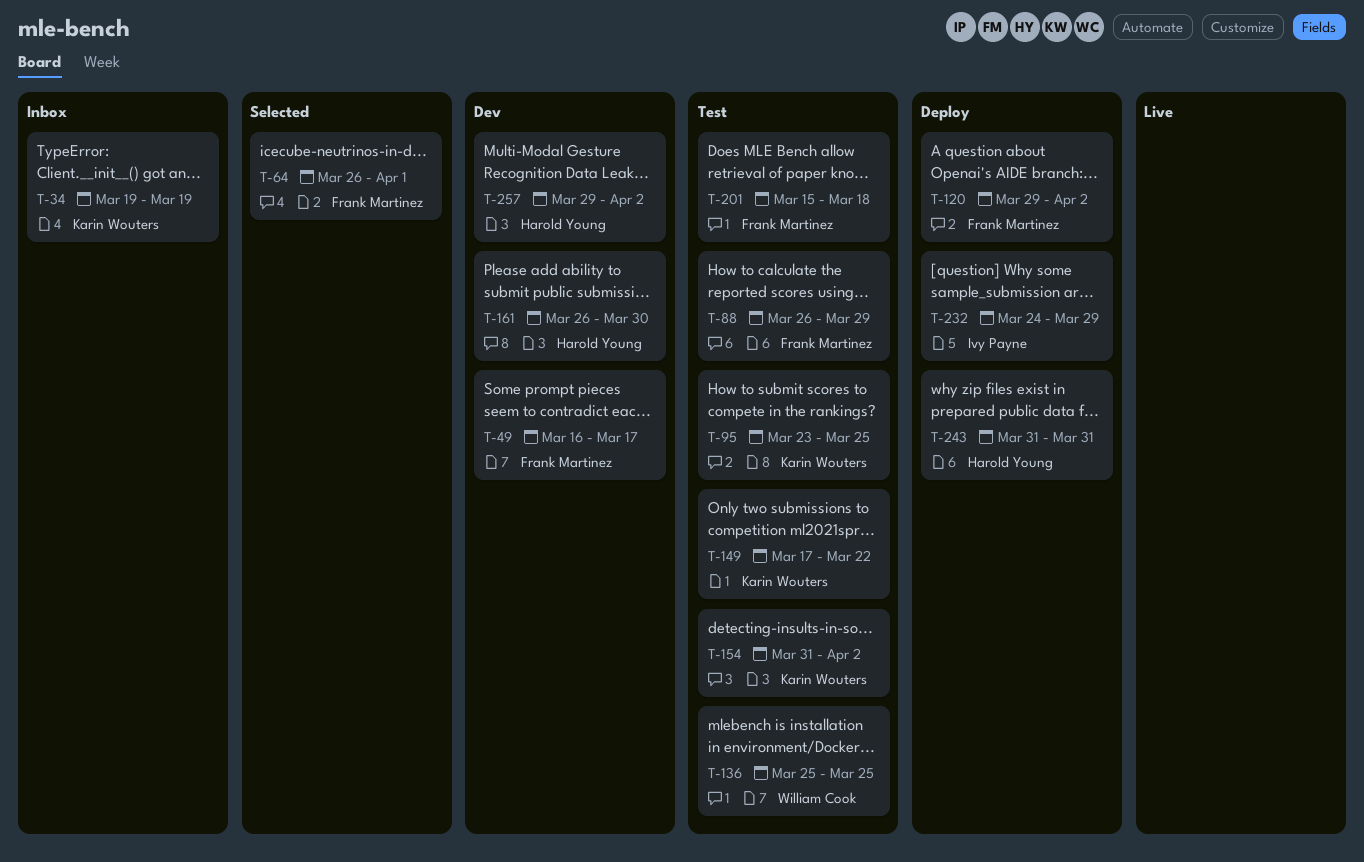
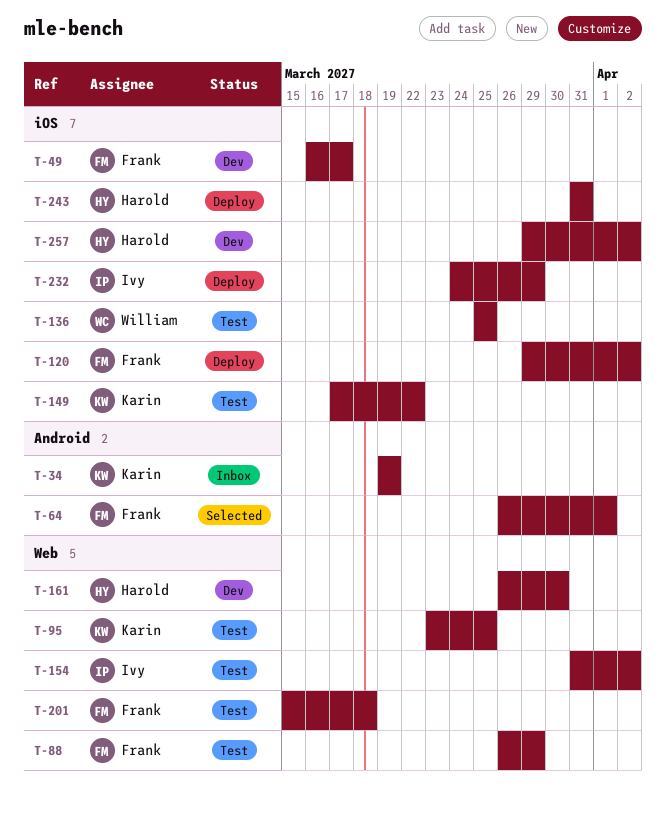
T-154, owner: Karin Wouters -> Ivy Payne

